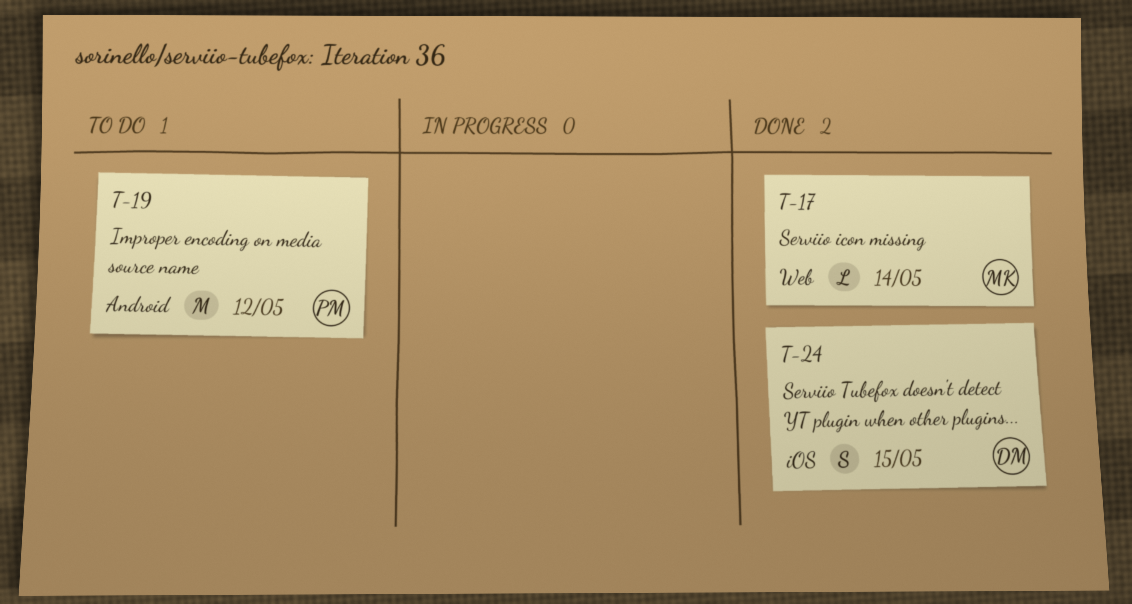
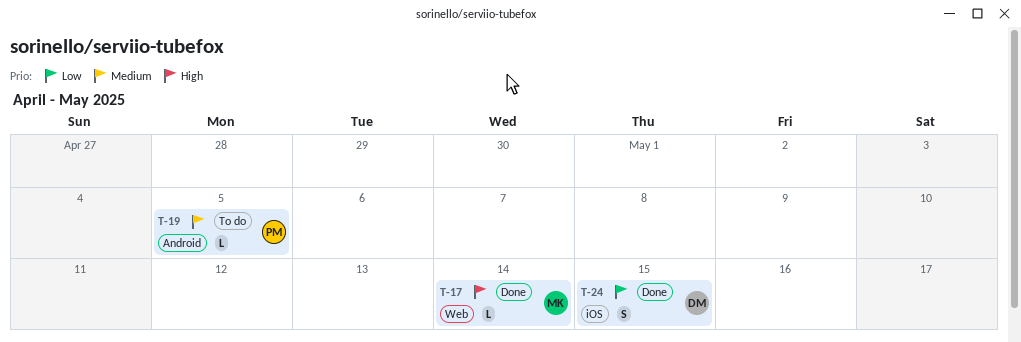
T-19, estimate: M -> L
T-19, due: May 12 -> May 5

